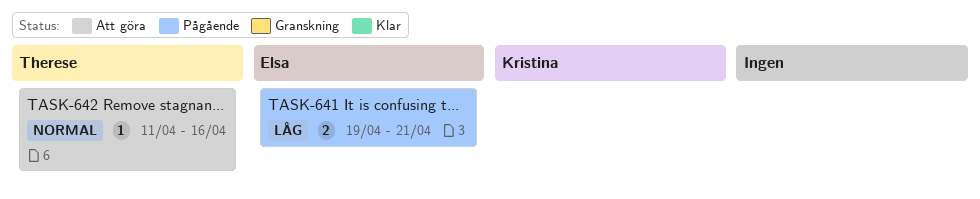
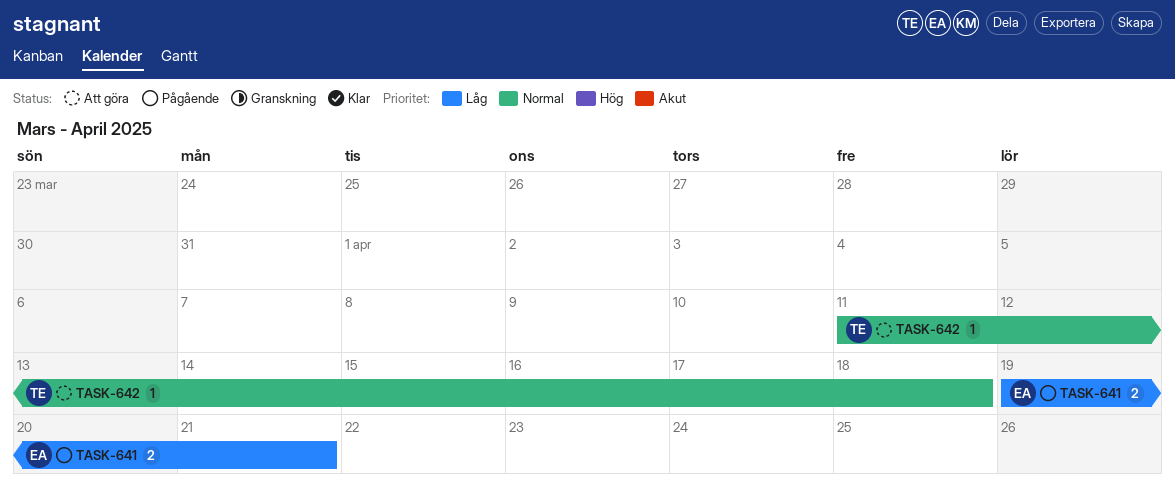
TASK-642, due: Apr 16 -> Apr 18

